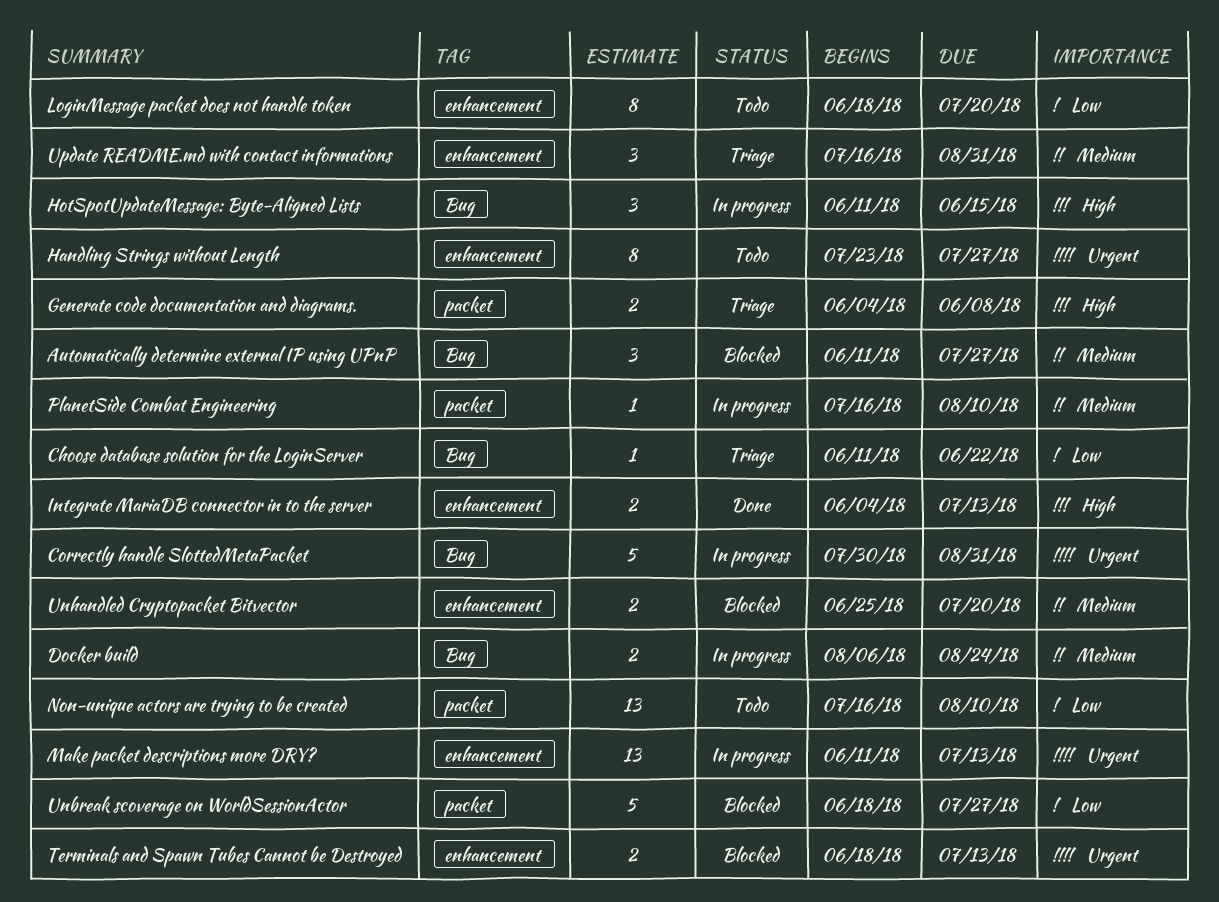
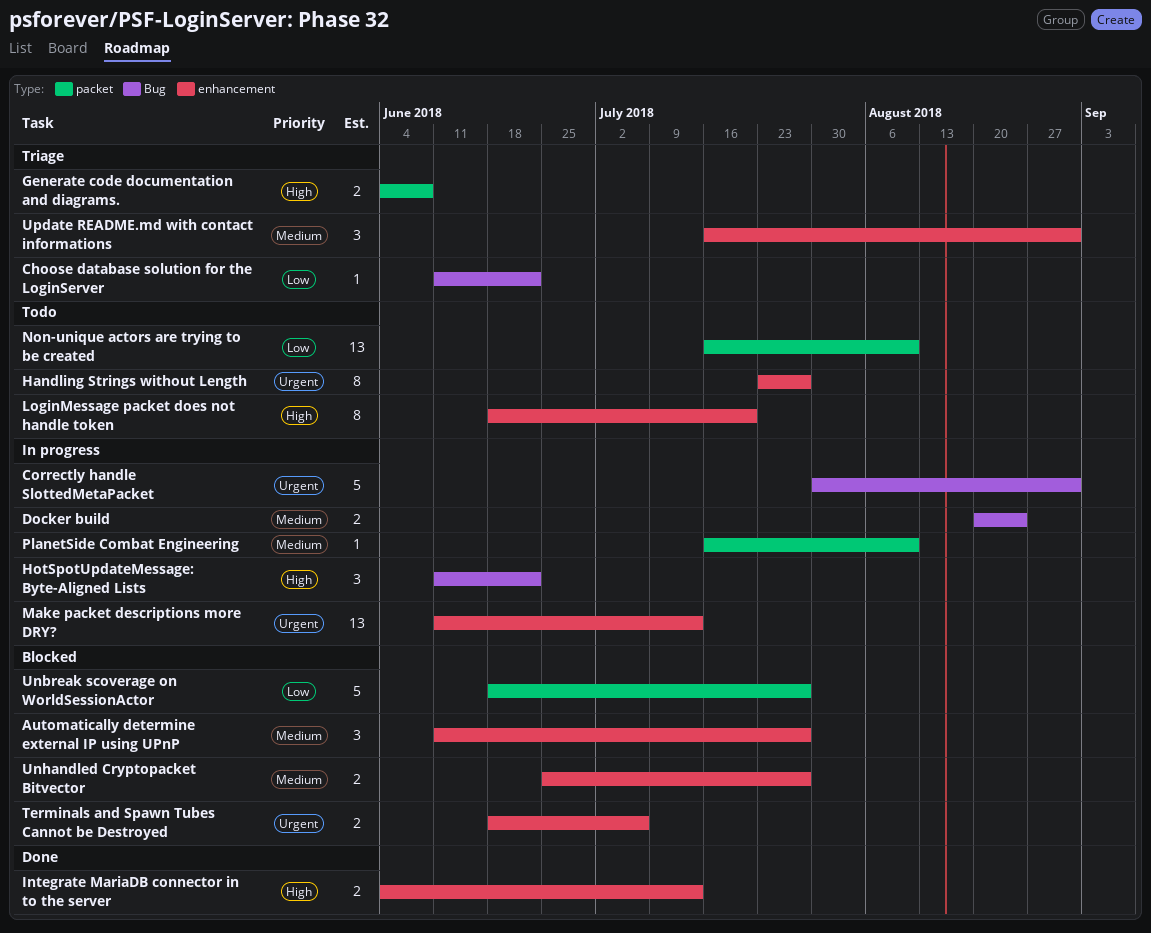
Automatically determine external IP using UPnP, label: Bug -> enhancement
Docker build, start: Aug 6 -> Aug 20
HotSpotUpdateMessage: Byte-Aligned Lists, due: Jun 15 -> Jun 22
LoginMessage packet does not handle token, priority: Low -> High
Terminals and Spawn Tubes Cannot be Destroyed, due: Jul 13 -> Jul 6
Unhandled Cryptopacket Bitvector, due: Jul 20 -> Jul 27

